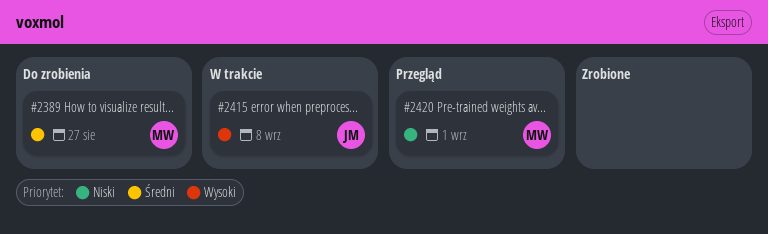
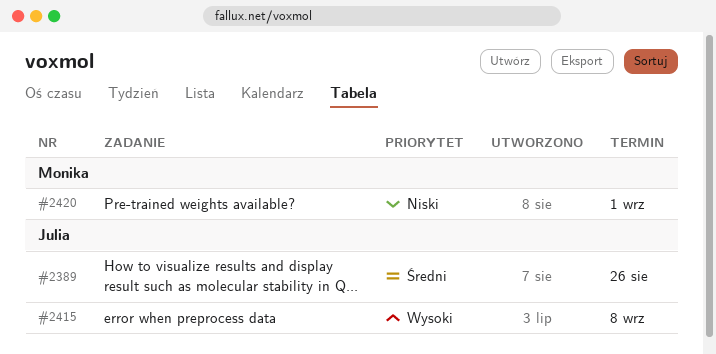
#2389, owner: Monika -> Julia
#2389, due: Aug 27 -> Aug 26

